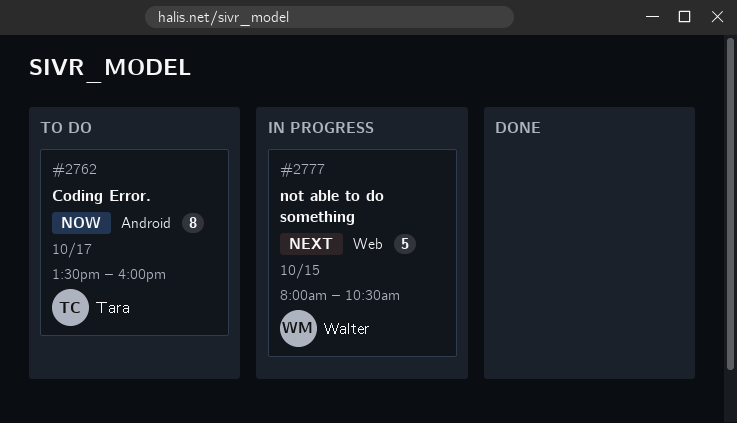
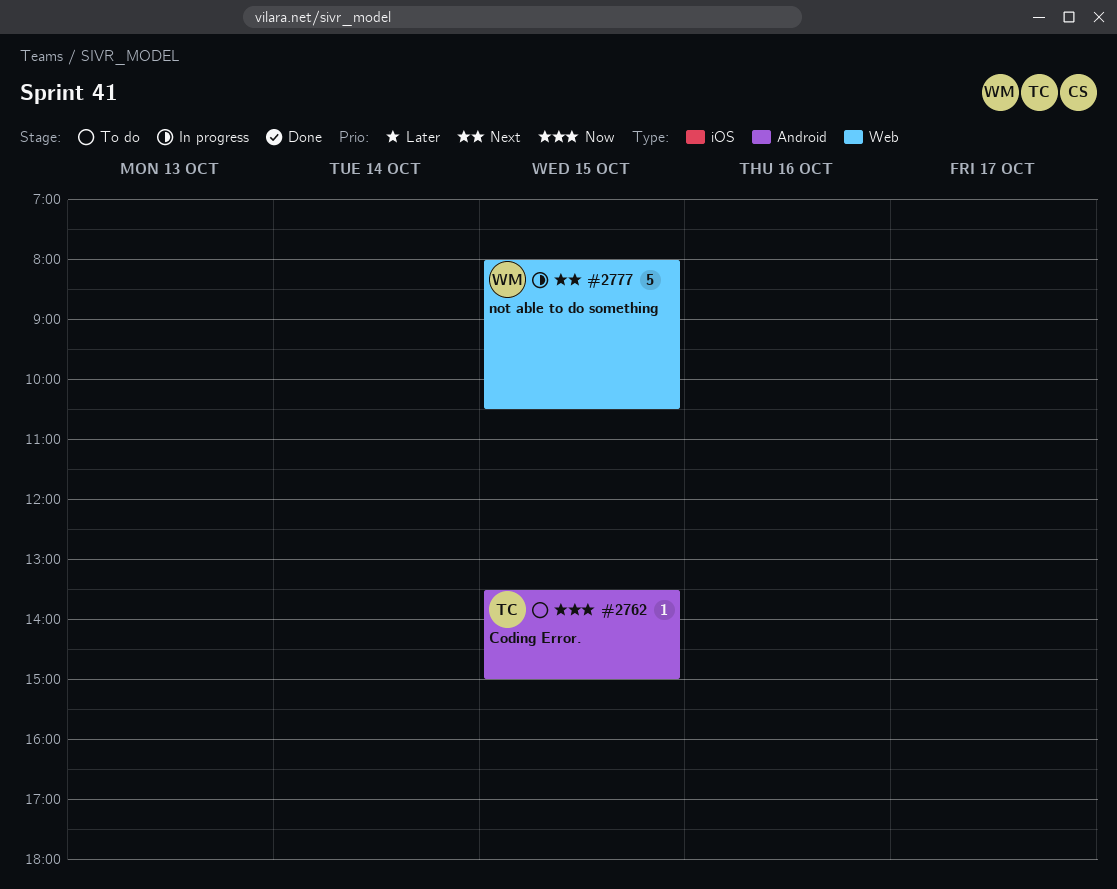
#2762, estimate: 8 -> 1
#2762, day: Oct 17 -> Oct 15
#2762, ends: 16:00 -> 15:00

